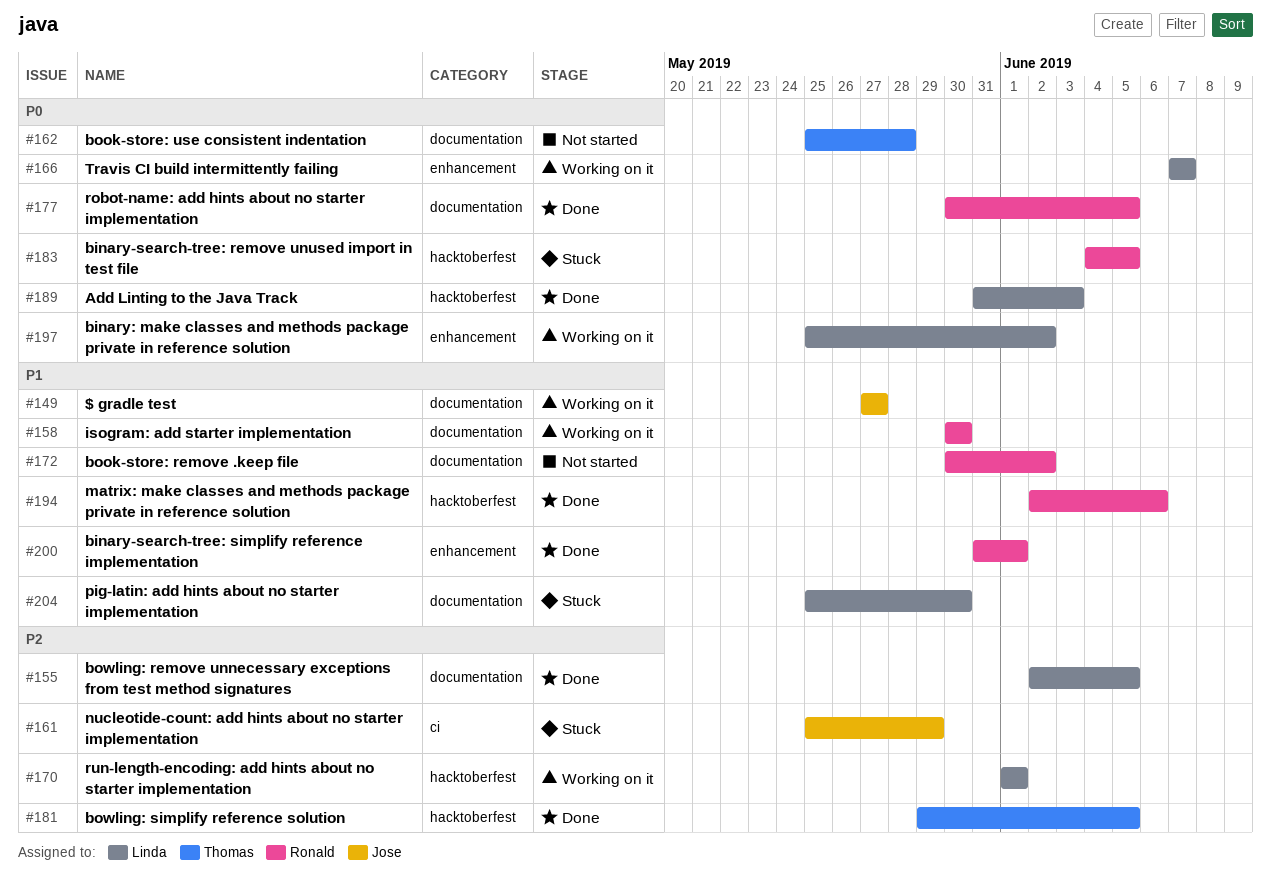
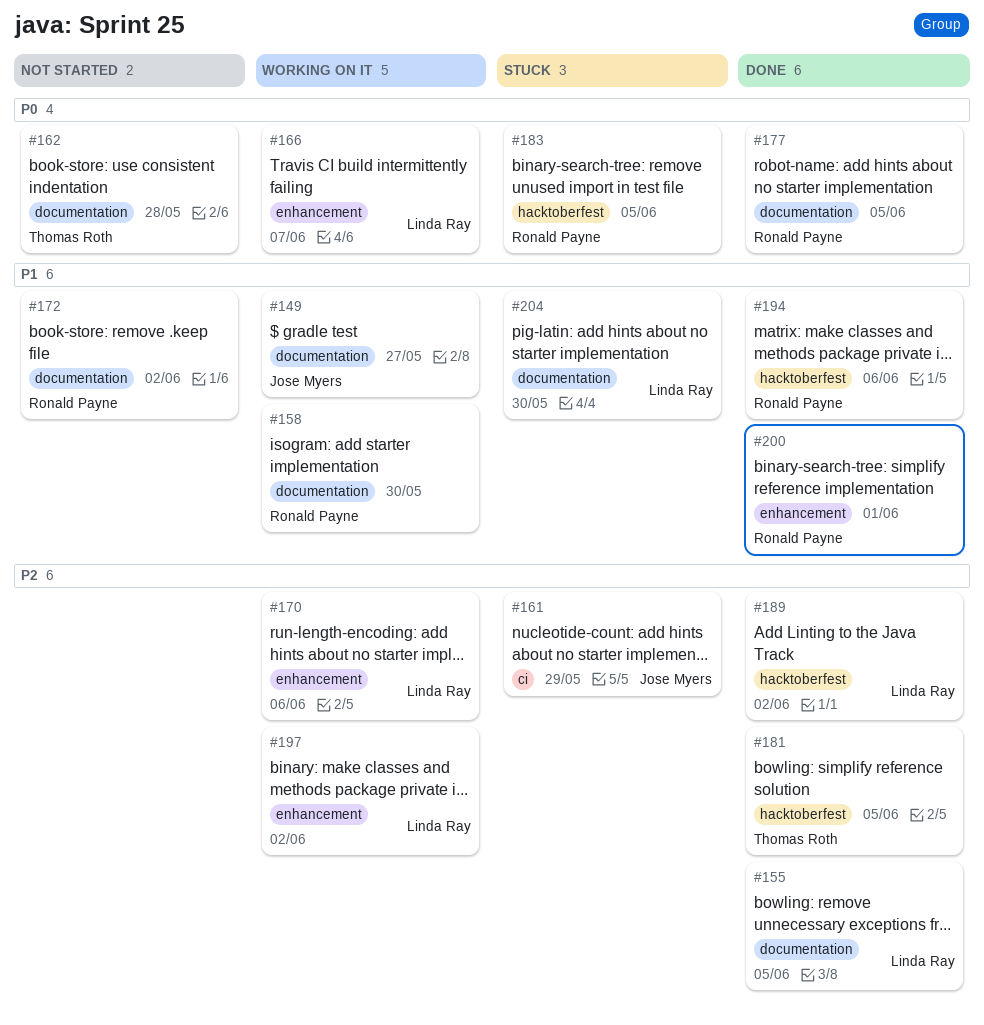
#170, label: hacktoberfest -> enhancement
#170, due: Jun 1 -> Jun 6
#189, priority: P0 -> P2
#189, due: Jun 3 -> Jun 2
#197, priority: P0 -> P2

